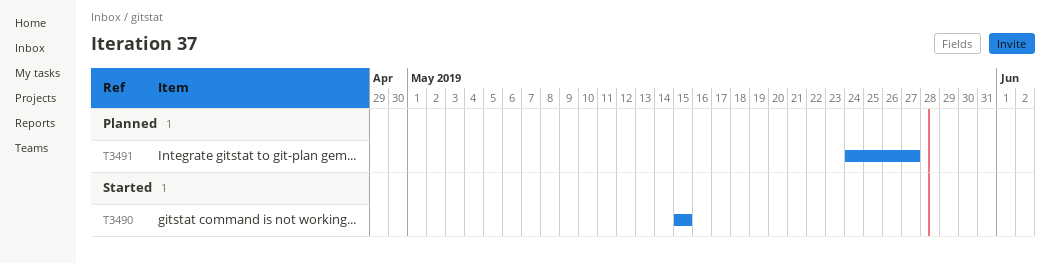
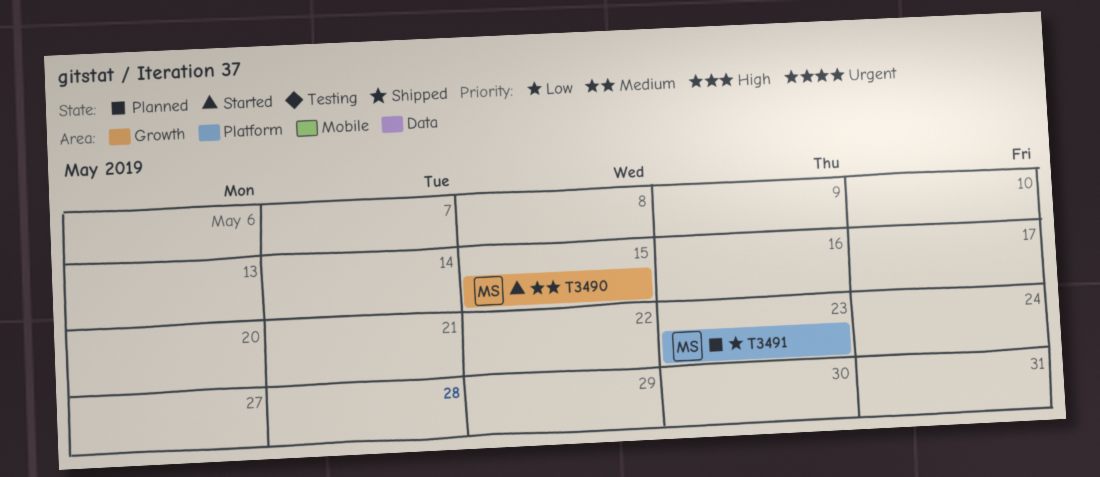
T3491, start: May 24 -> May 23
T3491, due: May 27 -> May 23

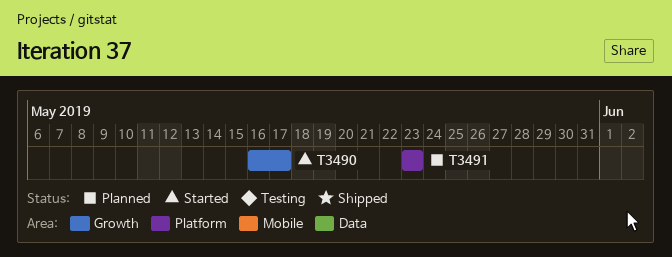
T3490, start: May 15 -> May 16
T3490, due: May 15 -> May 17

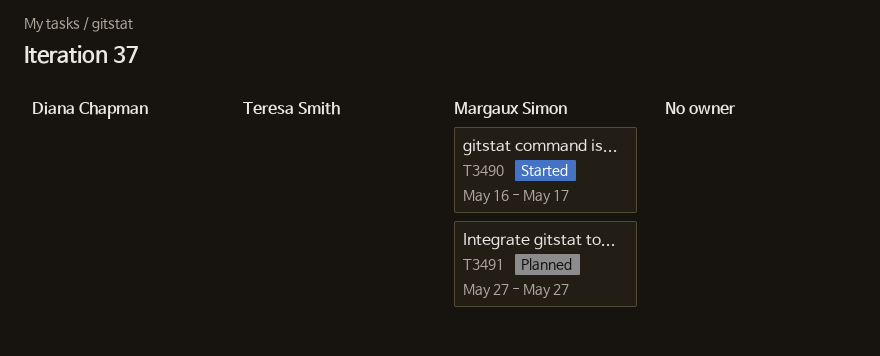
T3491, start: May 23 -> May 27
T3491, due: May 23 -> May 27

